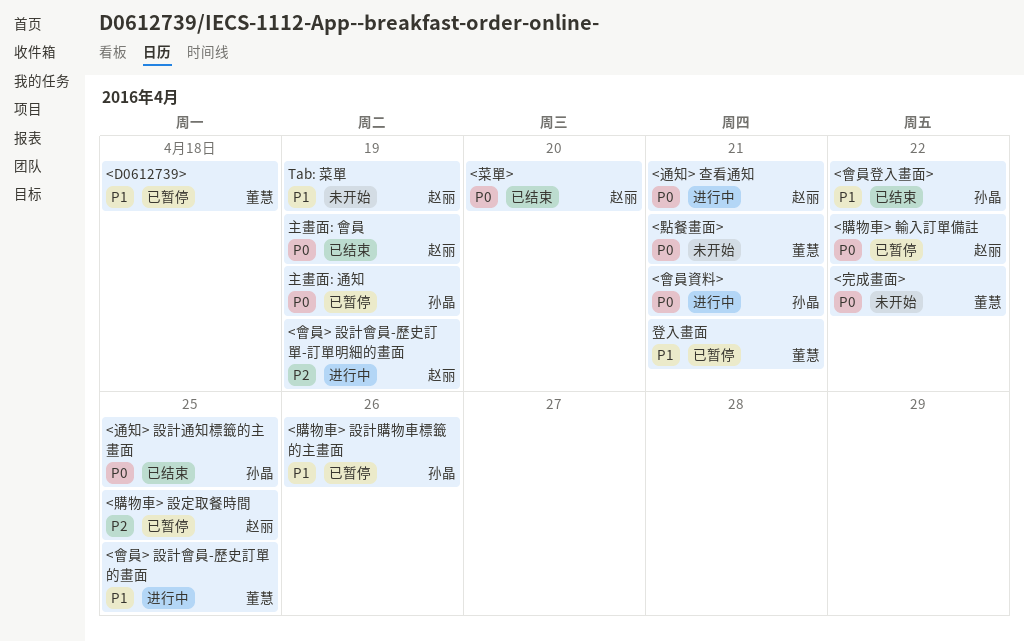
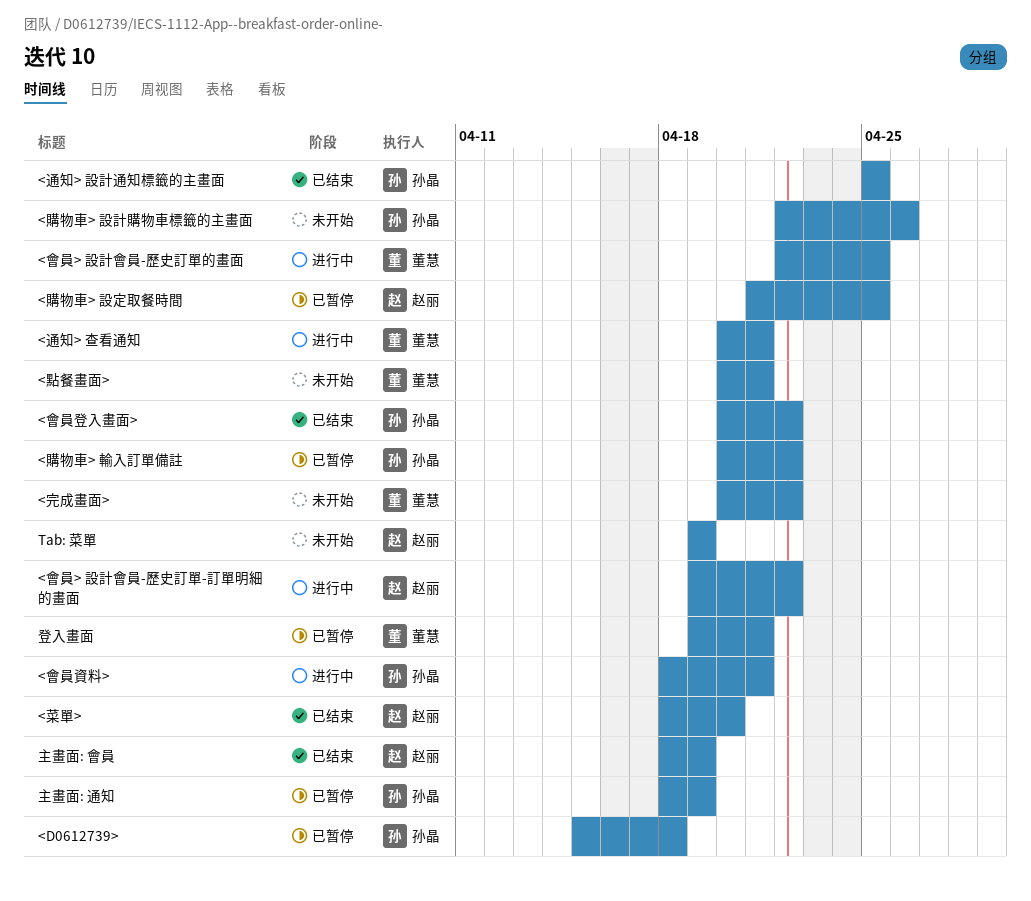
<D0612739>, owner: 董慧 -> 孙晶
<會員> 設計會員-歷史訂單-訂單明細的畫面, due: Apr 19 -> Apr 22
<購物車> 設計購物車標籤的主畫面, status: 已暂停 -> 未开始
<購物車> 輸入訂單備註, owner: 赵丽 -> 孙晶
<通知> 查看通知, owner: 赵丽 -> 董慧

